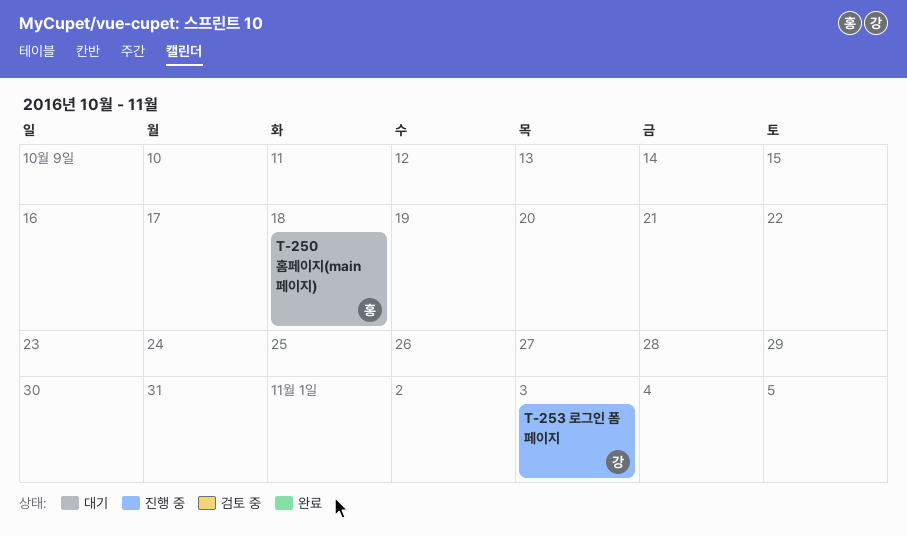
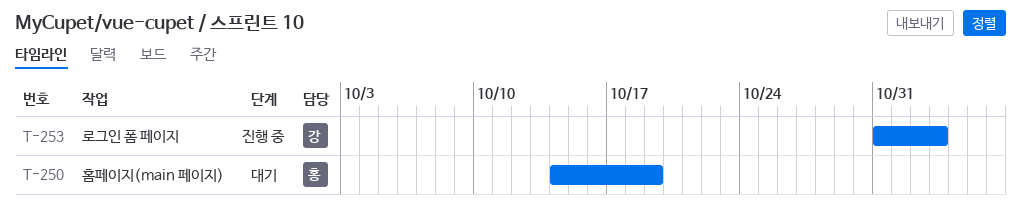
T-250, due: Oct 18 -> Oct 19

